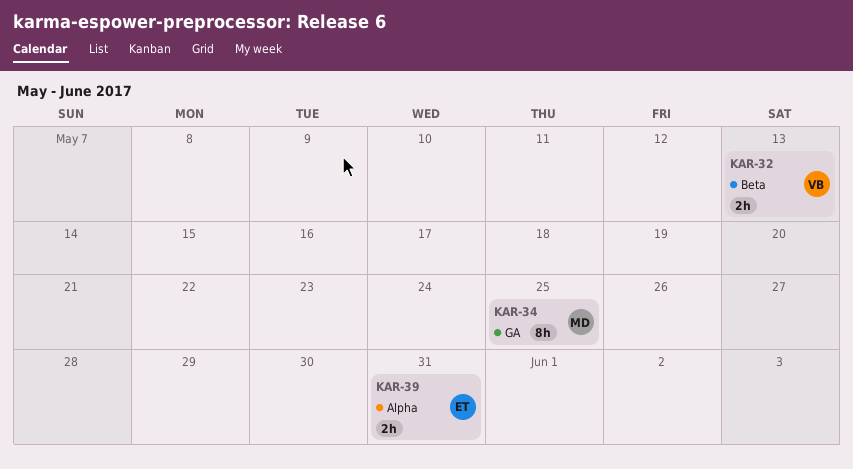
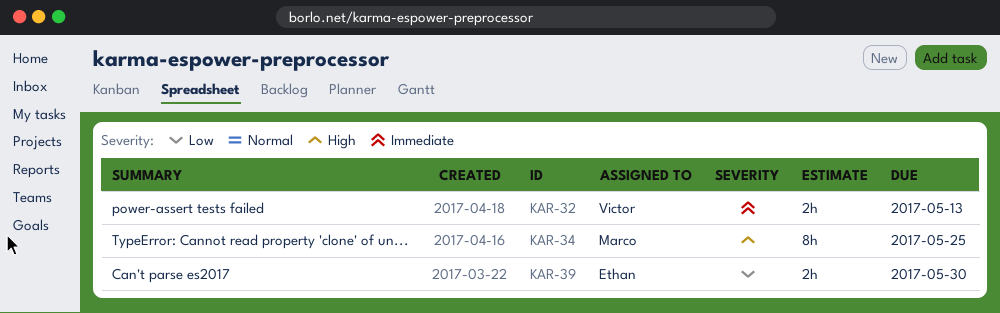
KAR-39, due: May 31 -> May 30

